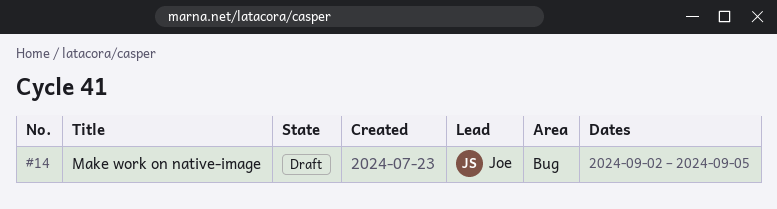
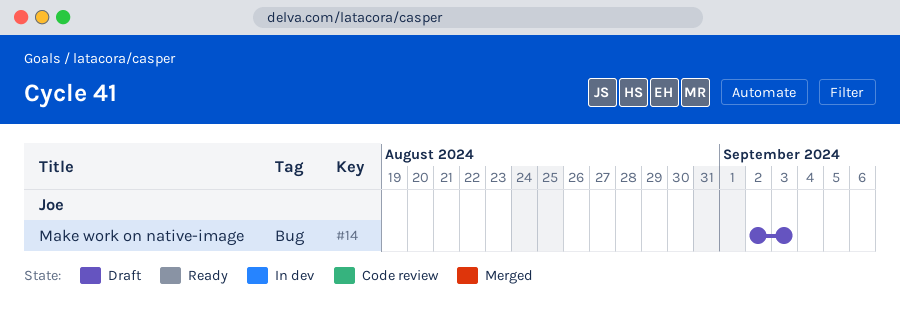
#14, due: Sep 5 -> Sep 3

